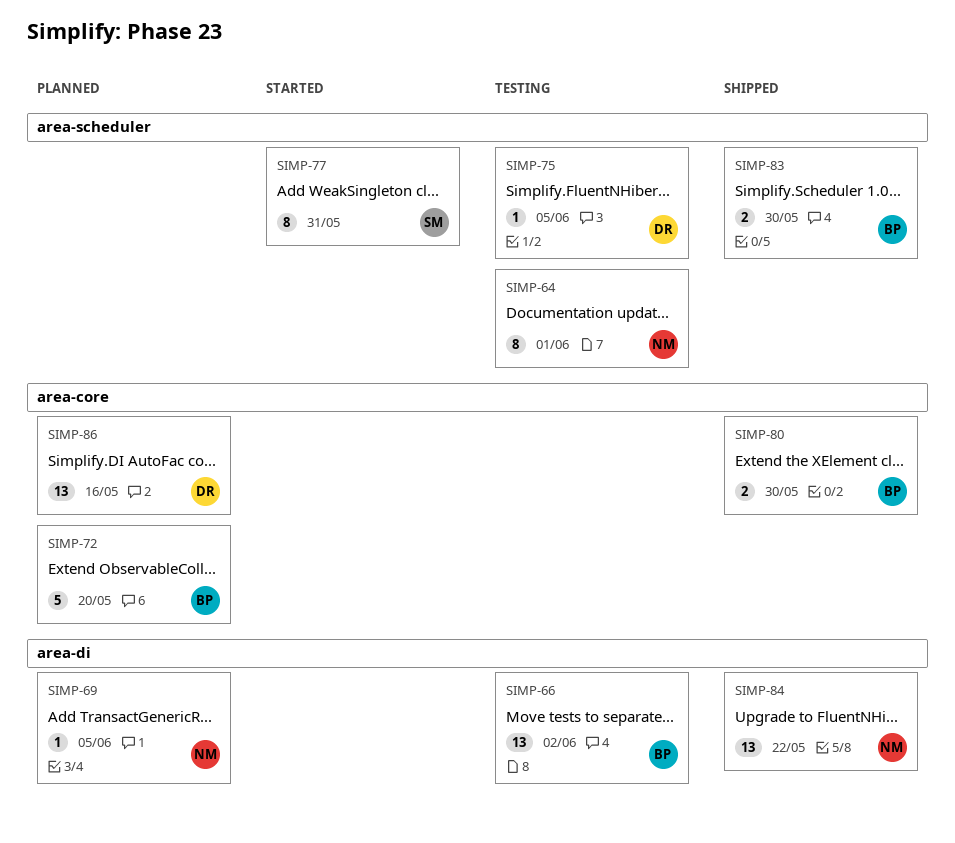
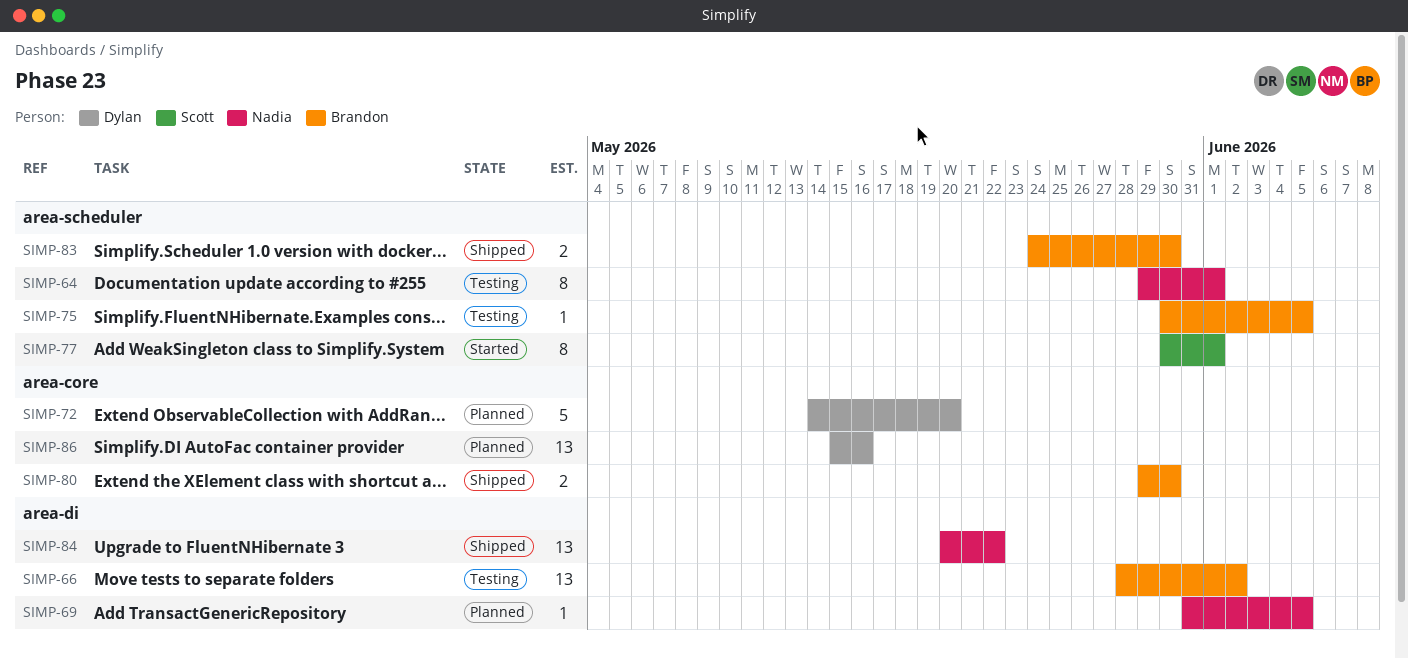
SIMP-72, owner: Brandon -> Dylan
SIMP-75, owner: Dylan -> Brandon
SIMP-77, due: May 31 -> Jun 1

